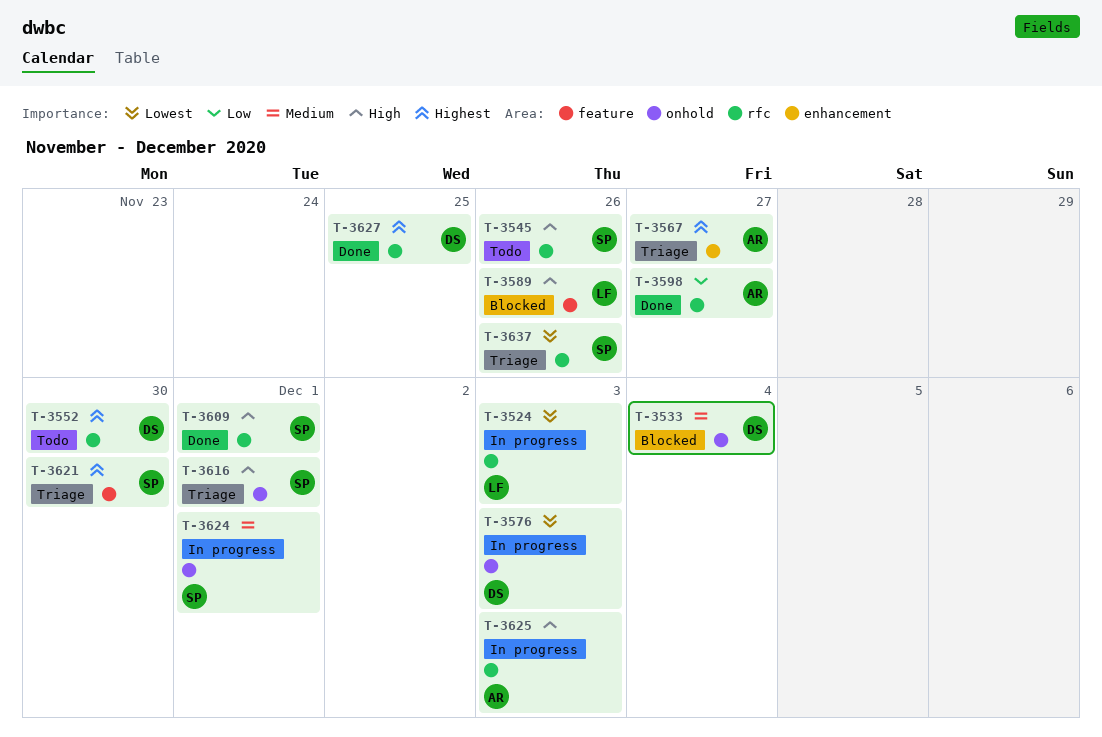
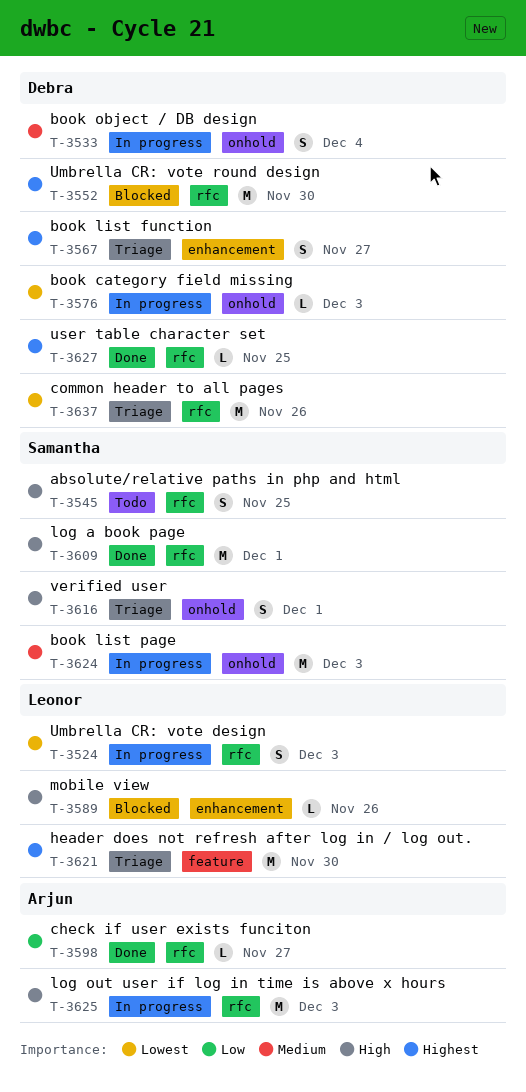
T-3533, status: Blocked -> In progress
T-3545, due: Nov 26 -> Nov 25
T-3552, status: Todo -> Blocked
T-3567, owner: Arjun -> Debra
T-3589, label: feature -> enhancement
T-3621, owner: Samantha -> Leonor
T-3624, due: Dec 1 -> Dec 3
T-3637, owner: Samantha -> Debra

